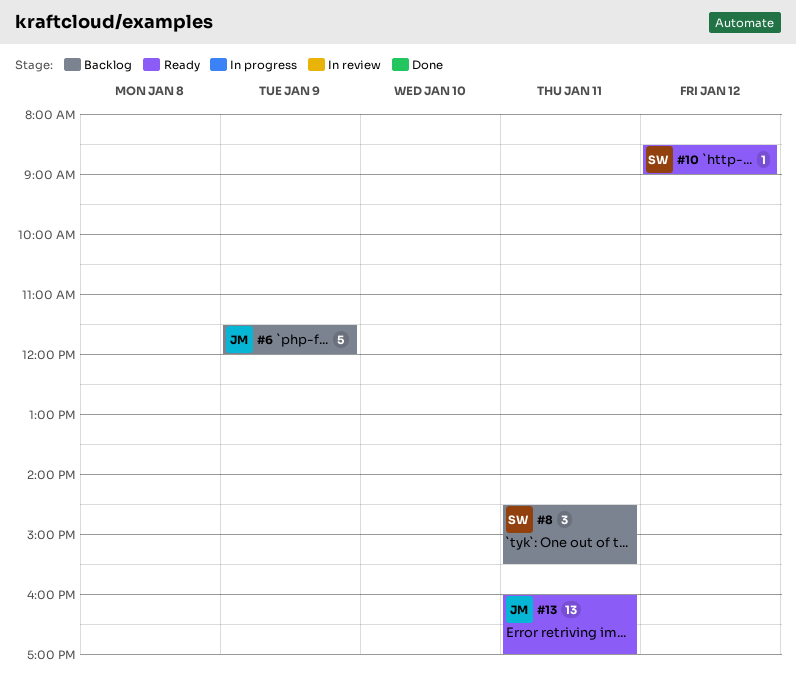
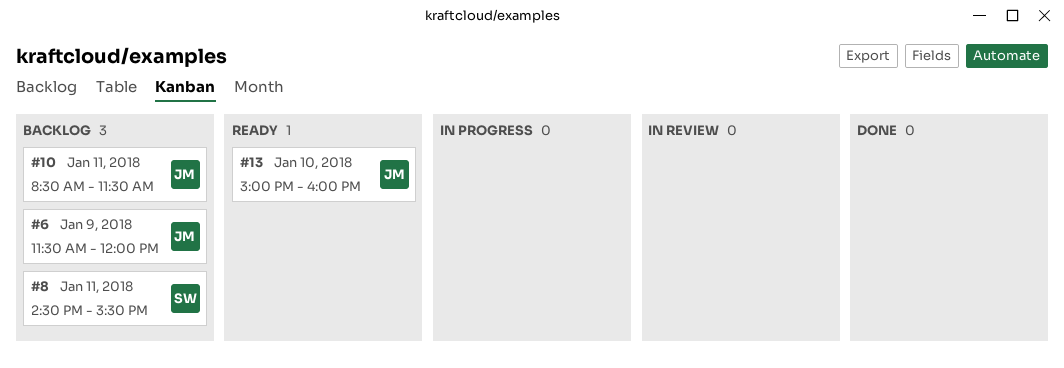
#10, status: Ready -> Backlog
#10, owner: SW -> JM
#10, day: Jan 12 -> Jan 11
#10, ends: 09:00 -> 11:30
#13, day: Jan 11 -> Jan 10
#13, begins: 16:00 -> 15:00
#13, ends: 17:00 -> 16:00

